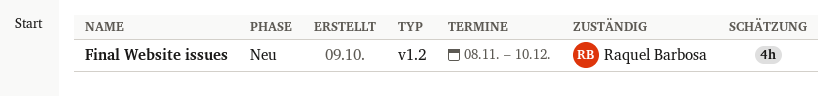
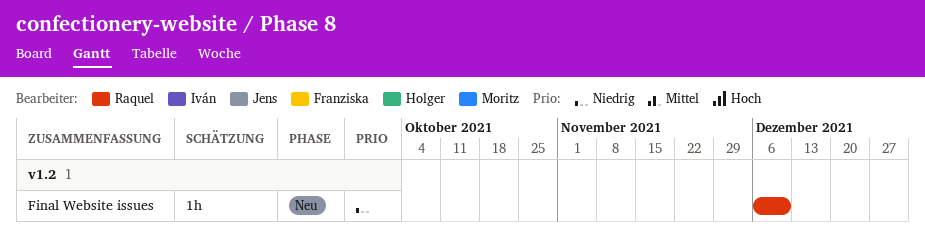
Final Website issues, estimate: 4h -> 1h
Final Website issues, start: Nov 8 -> Dec 6

